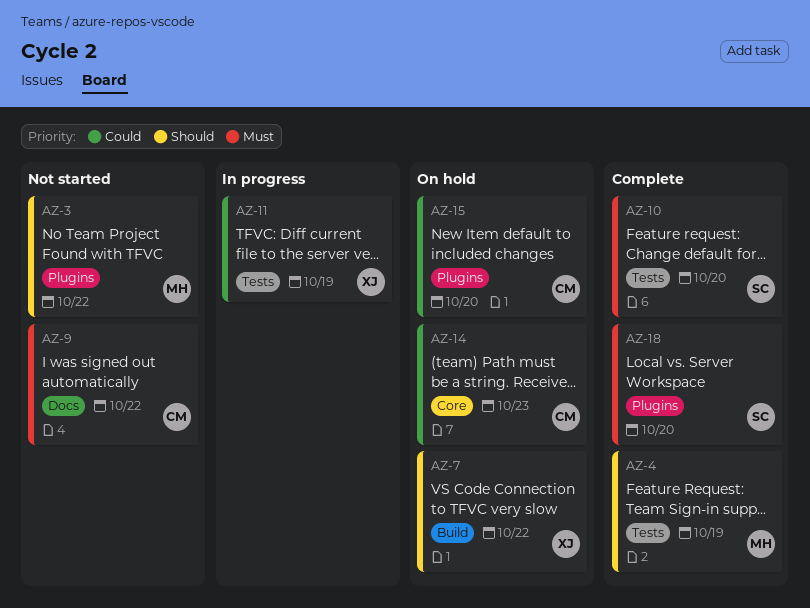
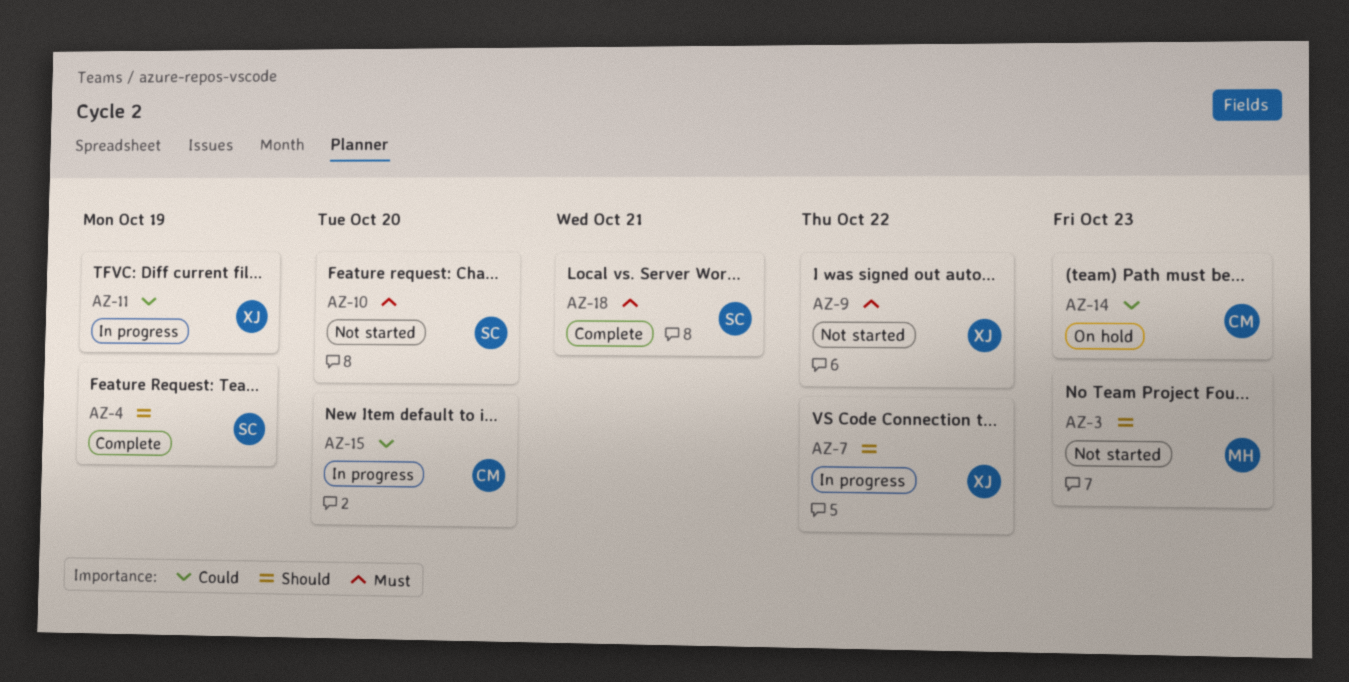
AZ-3, due: Oct 22 -> Oct 23
AZ-4, owner: MH -> SC
AZ-7, status: On hold -> In progress
AZ-9, owner: CM -> XJ
AZ-10, status: Complete -> Not started
AZ-15, status: On hold -> In progress
AZ-18, due: Oct 20 -> Oct 21

